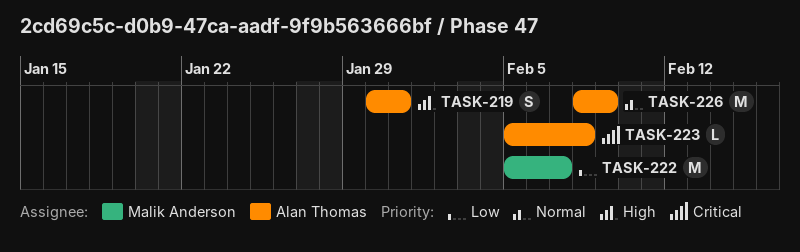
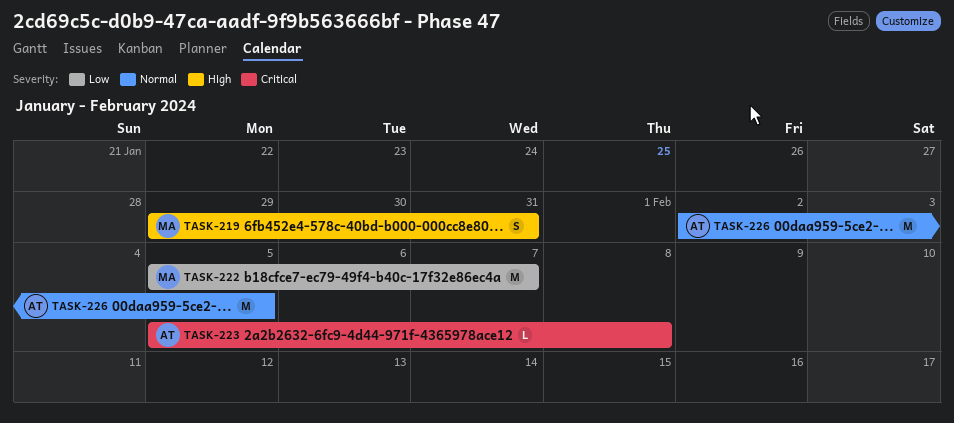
TASK-219, owner: Alan Thomas -> Malik Anderson
TASK-219, start: Jan 30 -> Jan 29
TASK-226, start: Feb 8 -> Feb 2
TASK-226, due: Feb 9 -> Feb 5

